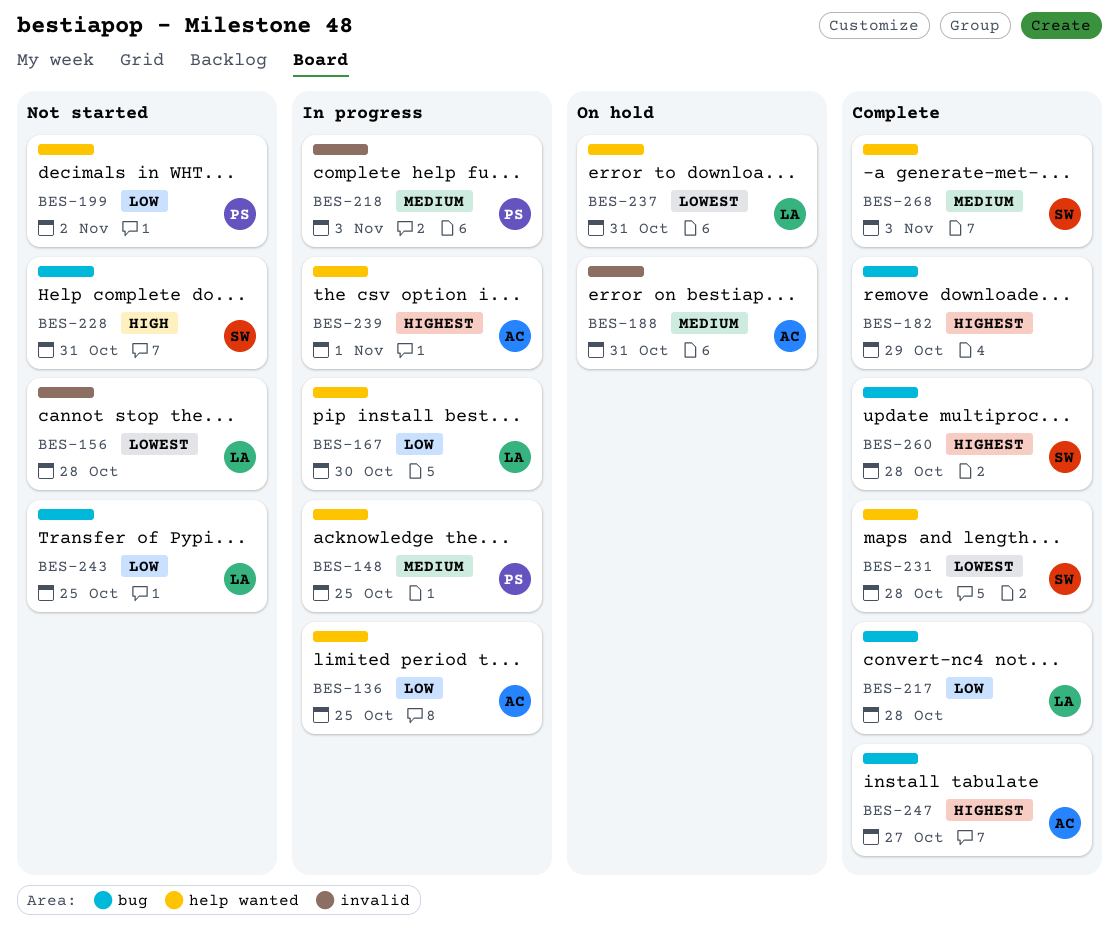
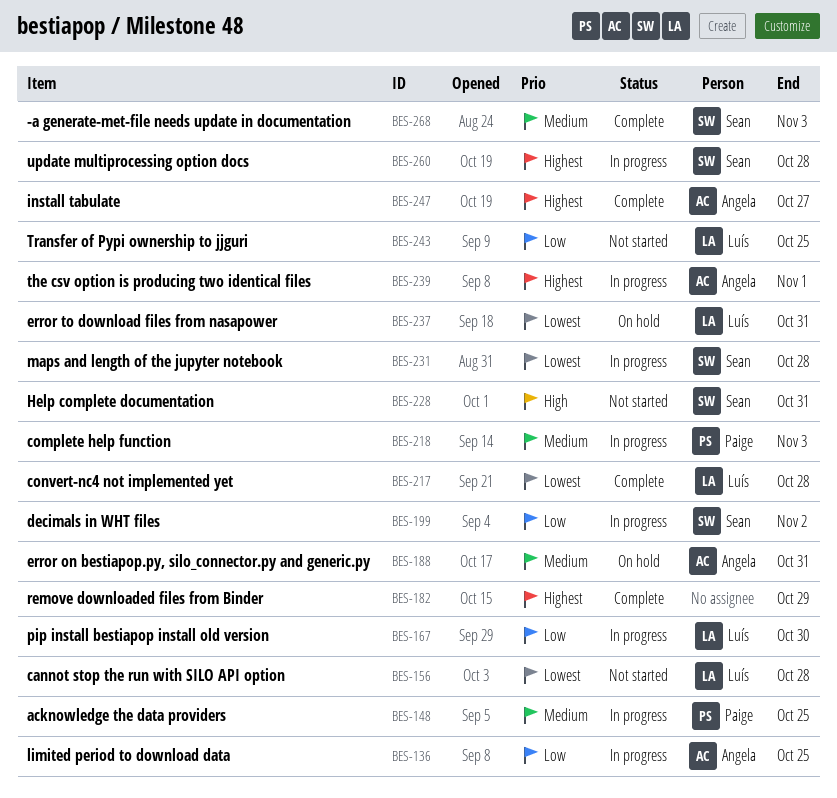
BES-199, status: Not started -> In progress
BES-199, owner: Paige -> Sean
BES-217, priority: Low -> Lowest
BES-231, status: Complete -> In progress
BES-260, status: Complete -> In progress

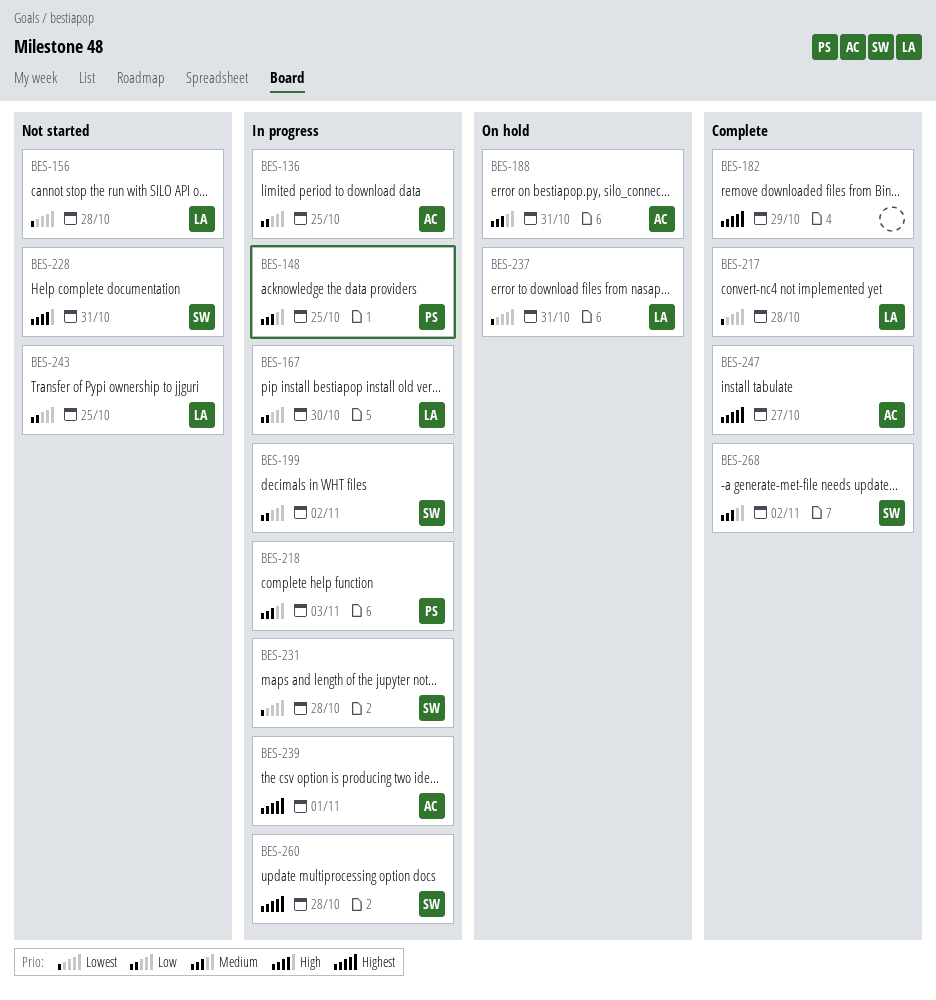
BES-268, due: Nov 3 -> Nov 2

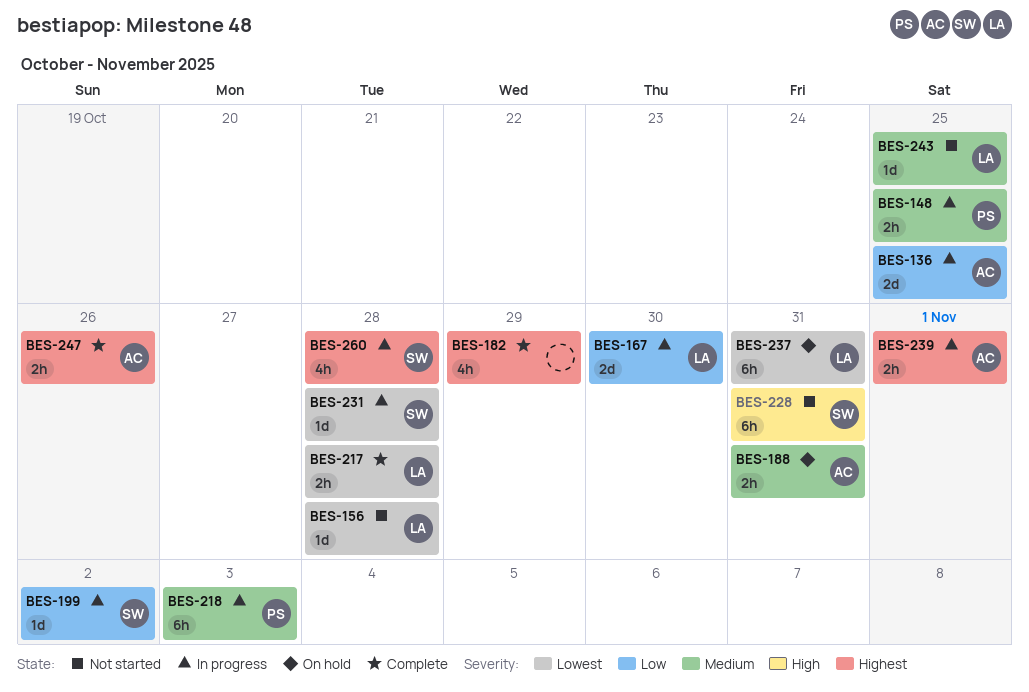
BES-243, priority: Low -> Medium
BES-247, due: Oct 27 -> Oct 26
BES-268: present -> none

